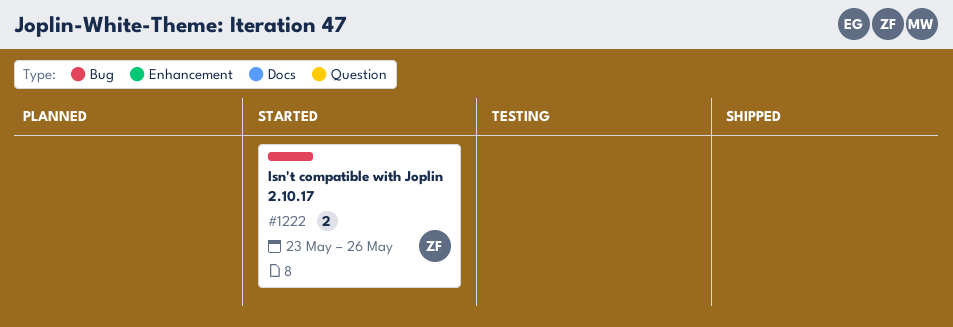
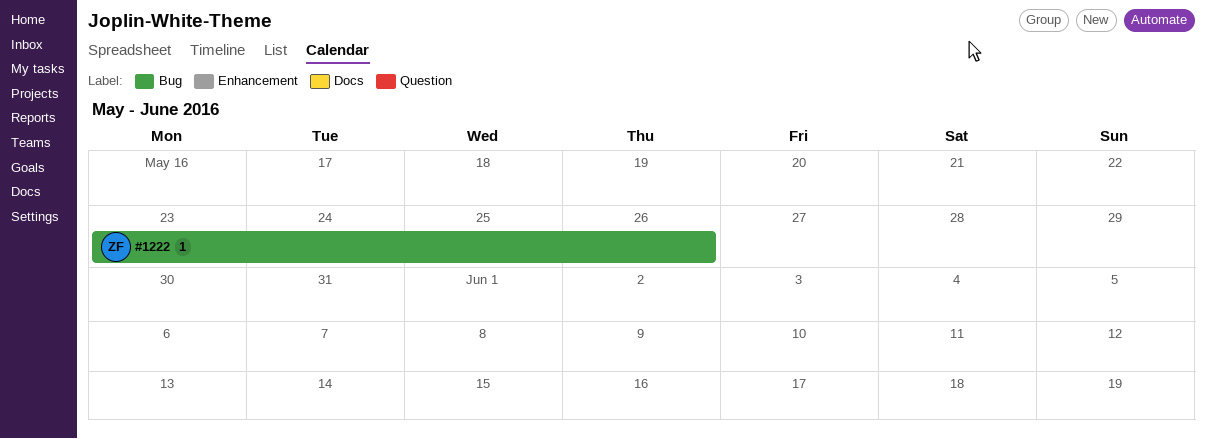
#1222, estimate: 2 -> 1

